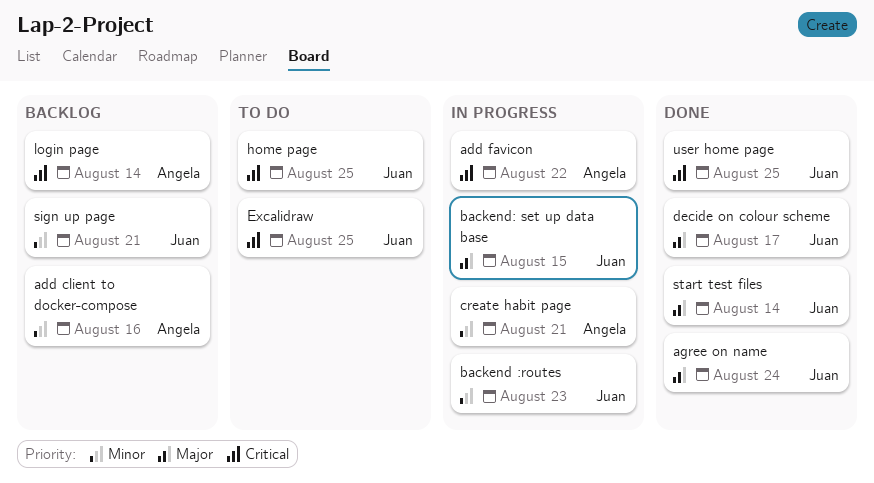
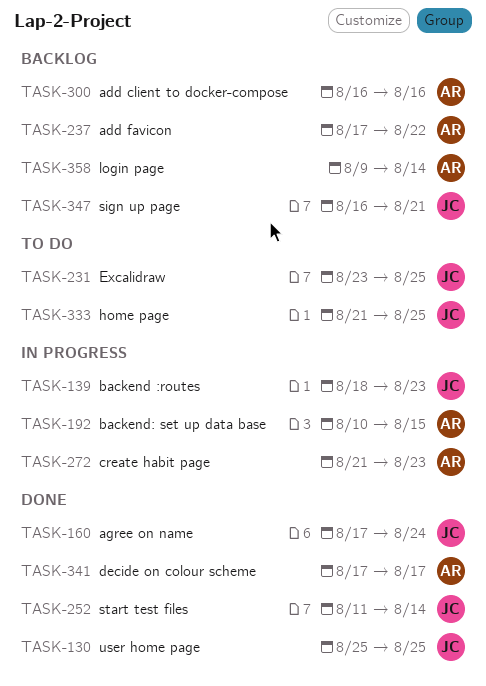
add favicon, status: In progress -> Backlog
backend: set up data base, owner: Juan -> Angela
create habit page, due: Aug 21 -> Aug 23
decide on colour scheme, owner: Juan -> Angela

